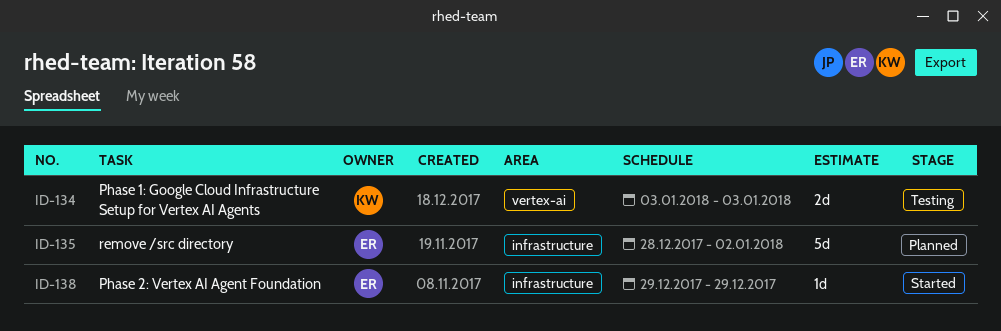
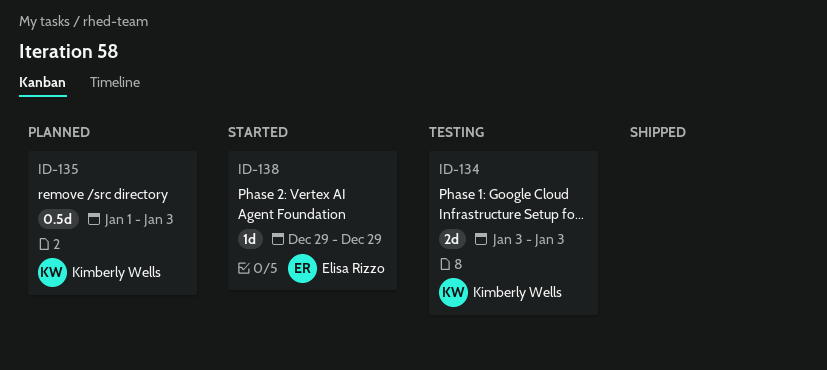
ID-135, owner: Elisa Rizzo -> Kimberly Wells
ID-135, estimate: 5d -> 0.5d
ID-135, start: Dec 28 -> Jan 1
ID-135, due: Jan 2 -> Jan 3

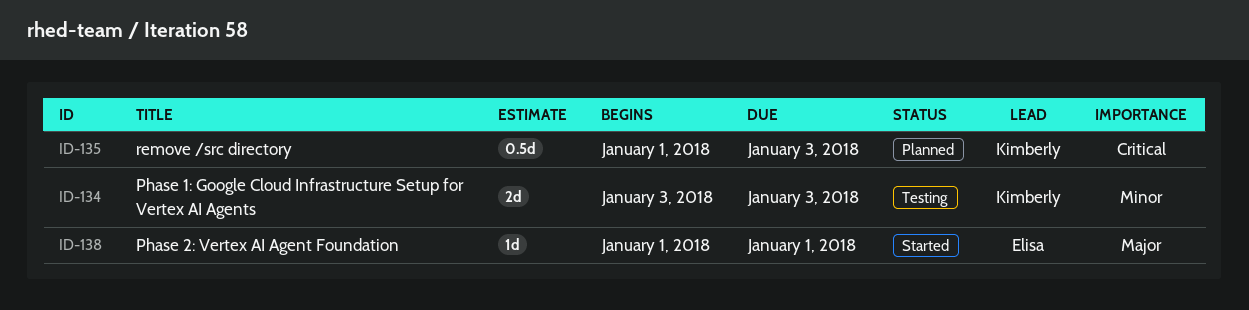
ID-138, start: Dec 29 -> Jan 1
ID-138, due: Dec 29 -> Jan 1

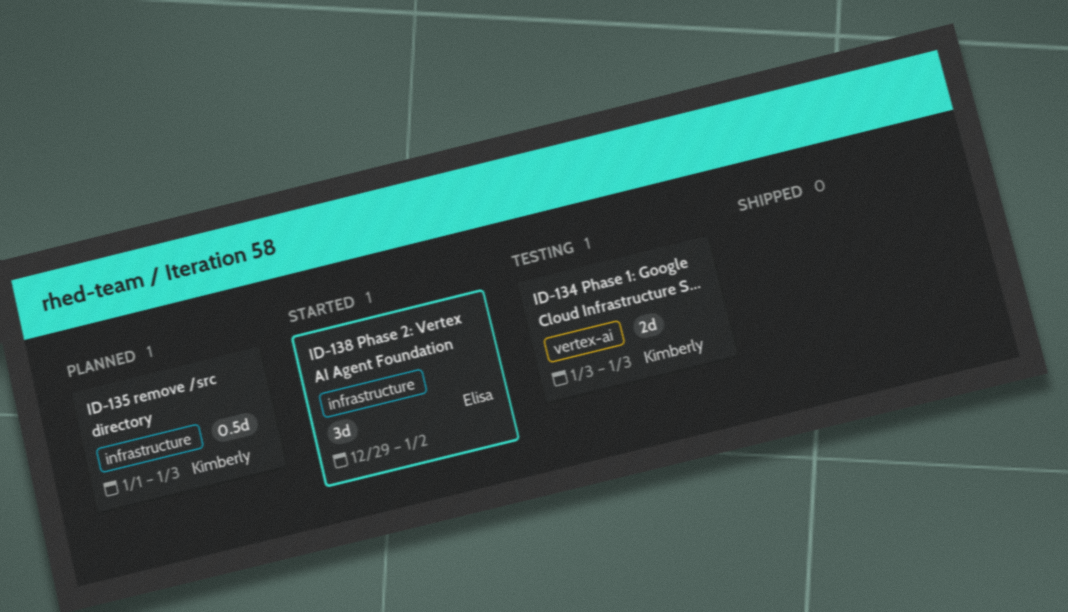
ID-138, estimate: 1d -> 3d
ID-138, start: Jan 1 -> Dec 29
ID-138, due: Jan 1 -> Jan 2

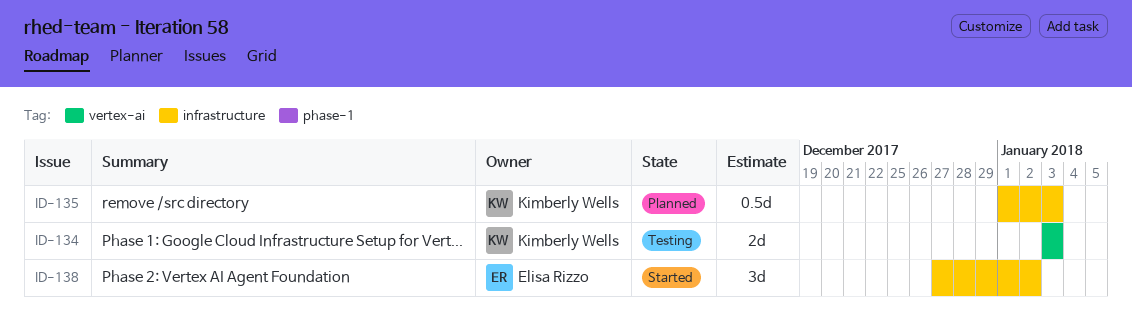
ID-138, start: Dec 29 -> Dec 27

